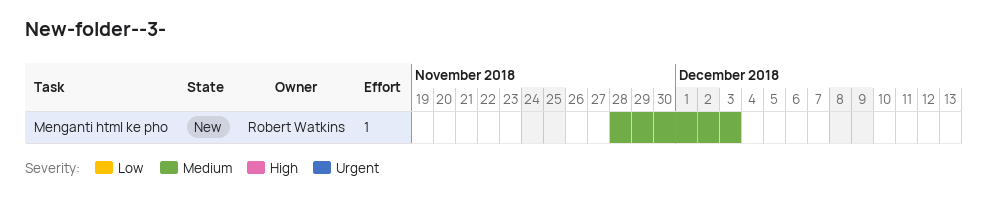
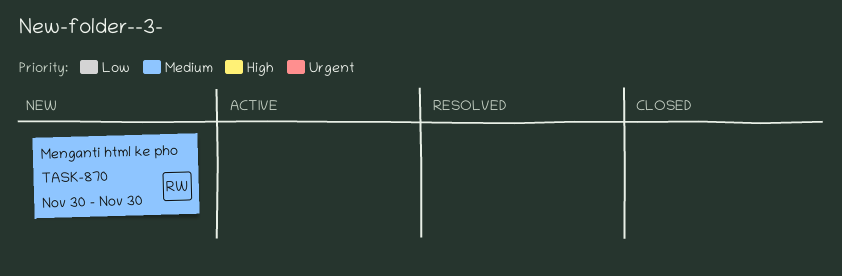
Menganti html ke pho, start: Nov 28 -> Nov 30
Menganti html ke pho, due: Dec 3 -> Nov 30

